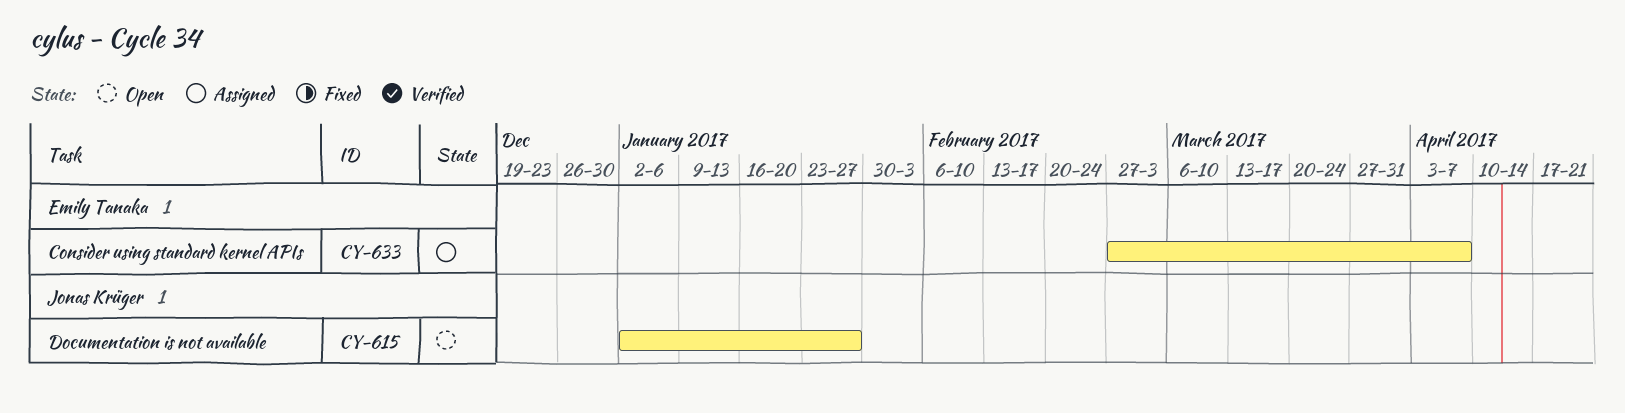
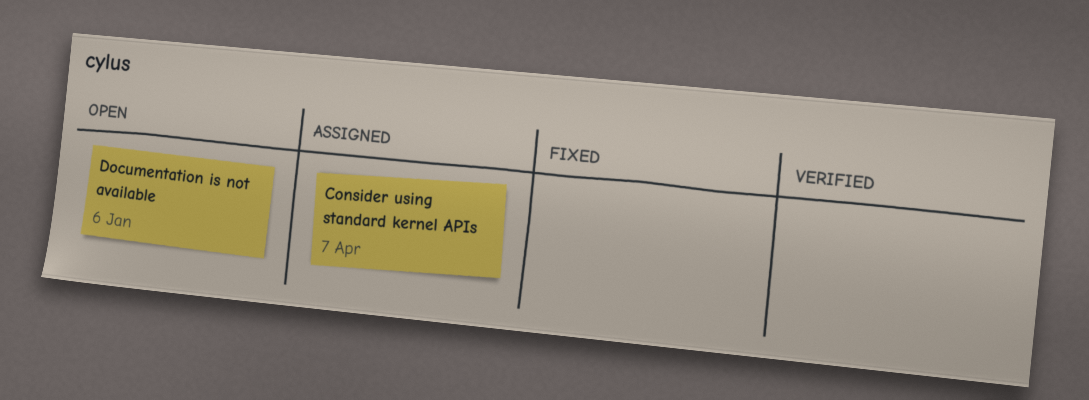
Documentation is not available, due: Jan 27 -> Jan 6

